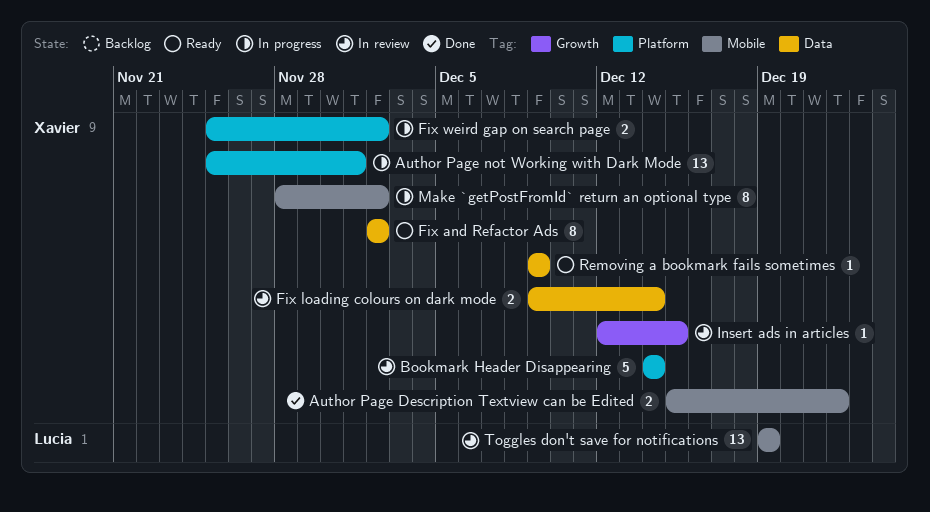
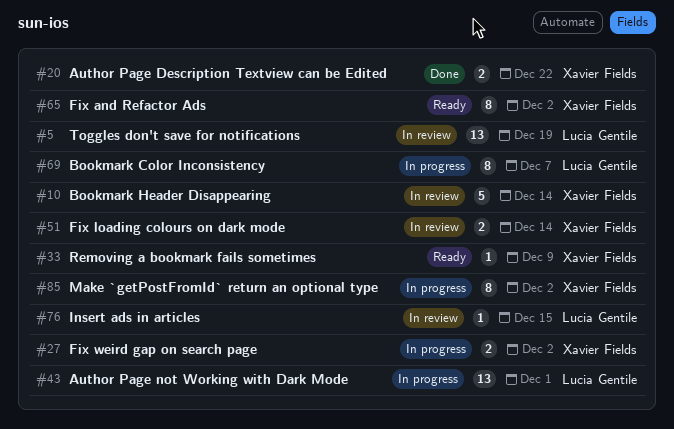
Author Page not Working with Dark Mode, owner: Xavier Fields -> Lucia Gentile
Bookmark Color Inconsistency: none -> present
Insert ads in articles, owner: Xavier Fields -> Lucia Gentile

